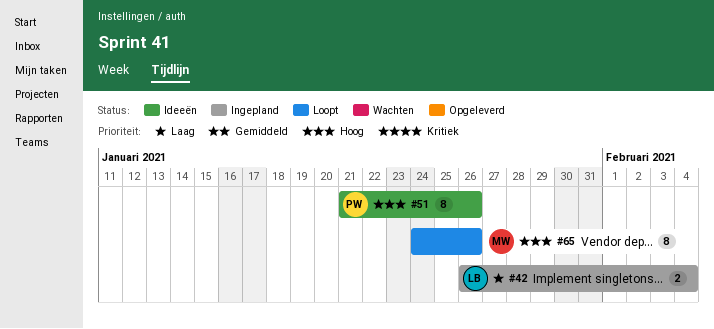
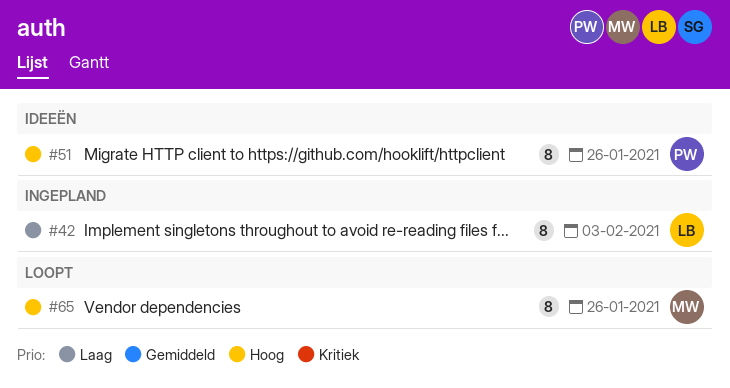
#42, estimate: 2 -> 8
#42, due: Feb 4 -> Feb 3

